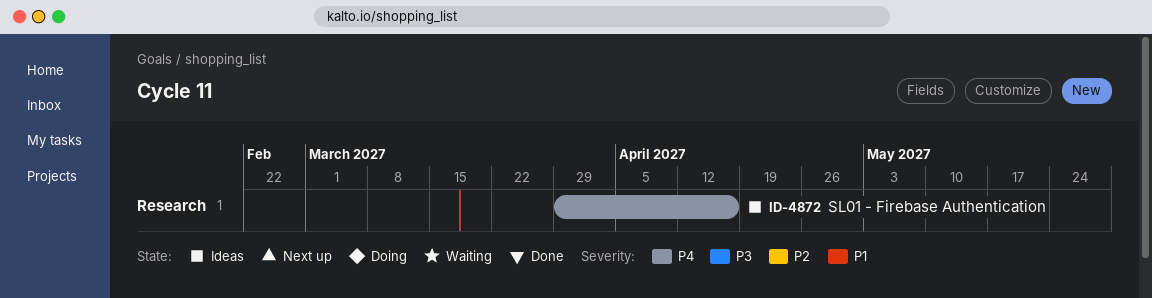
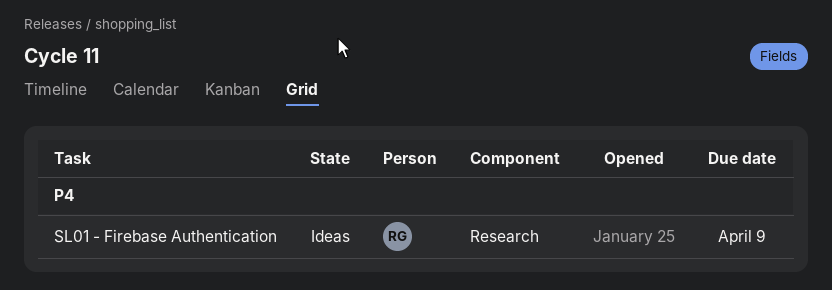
SL01 - Firebase Authentication, due: Apr 16 -> Apr 9

